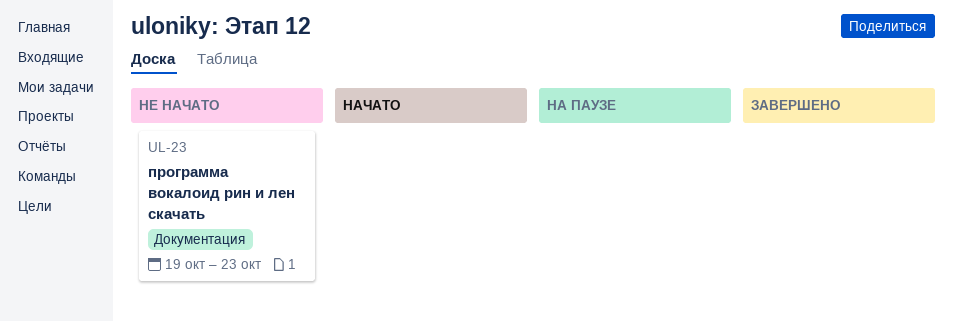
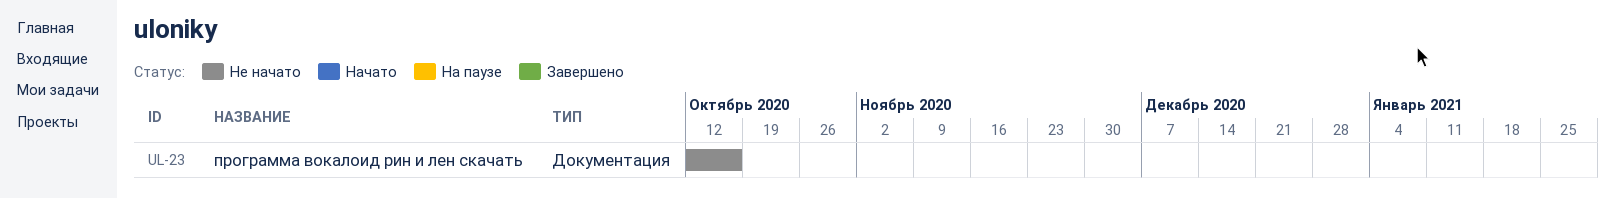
UL-23, start: Oct 19 -> Oct 12
UL-23, due: Oct 23 -> Oct 16

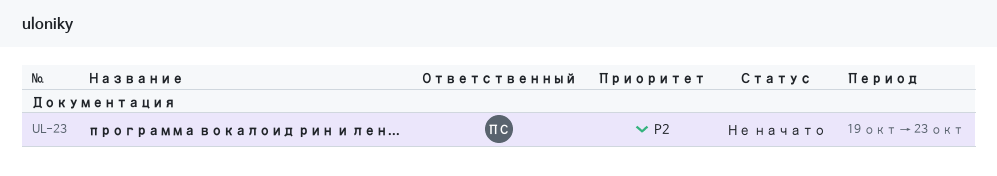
UL-23, start: Oct 12 -> Oct 19
UL-23, due: Oct 16 -> Oct 23

